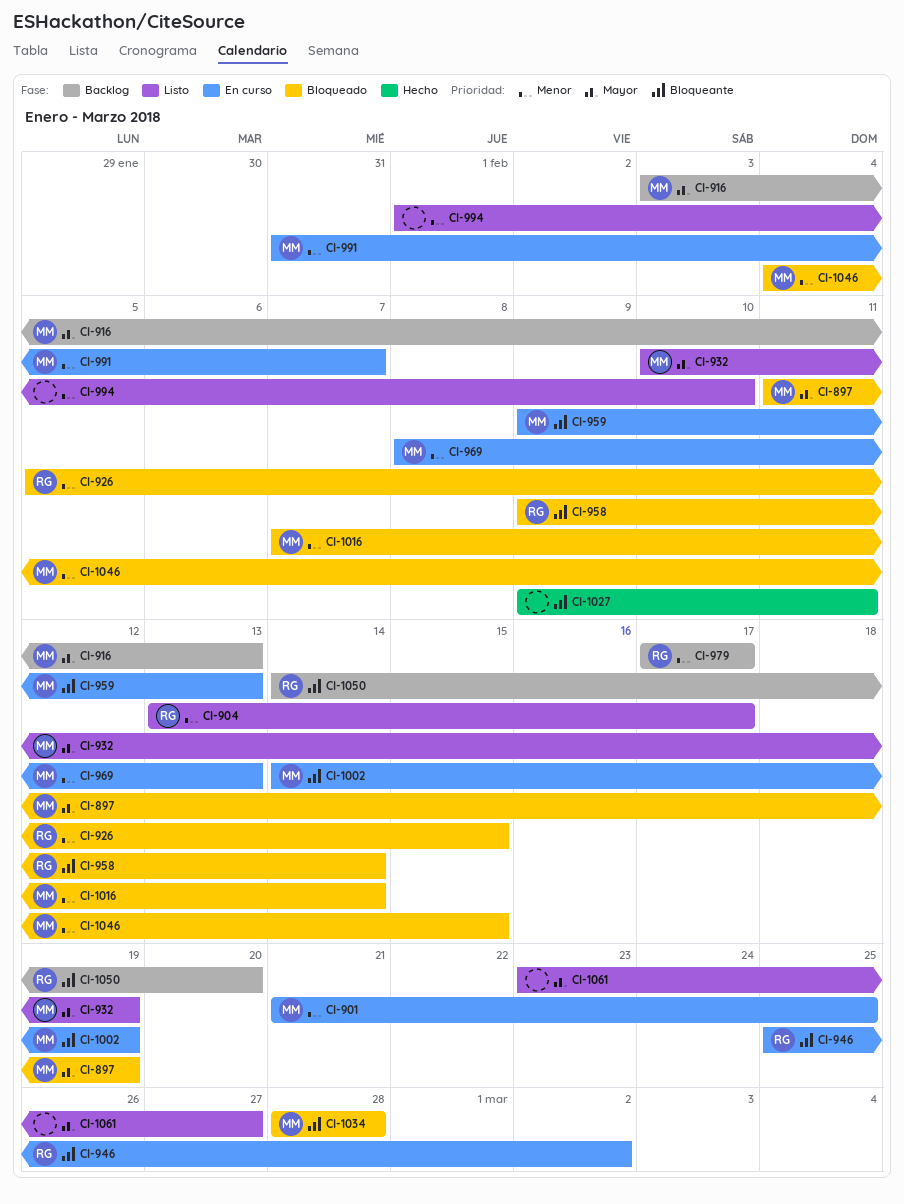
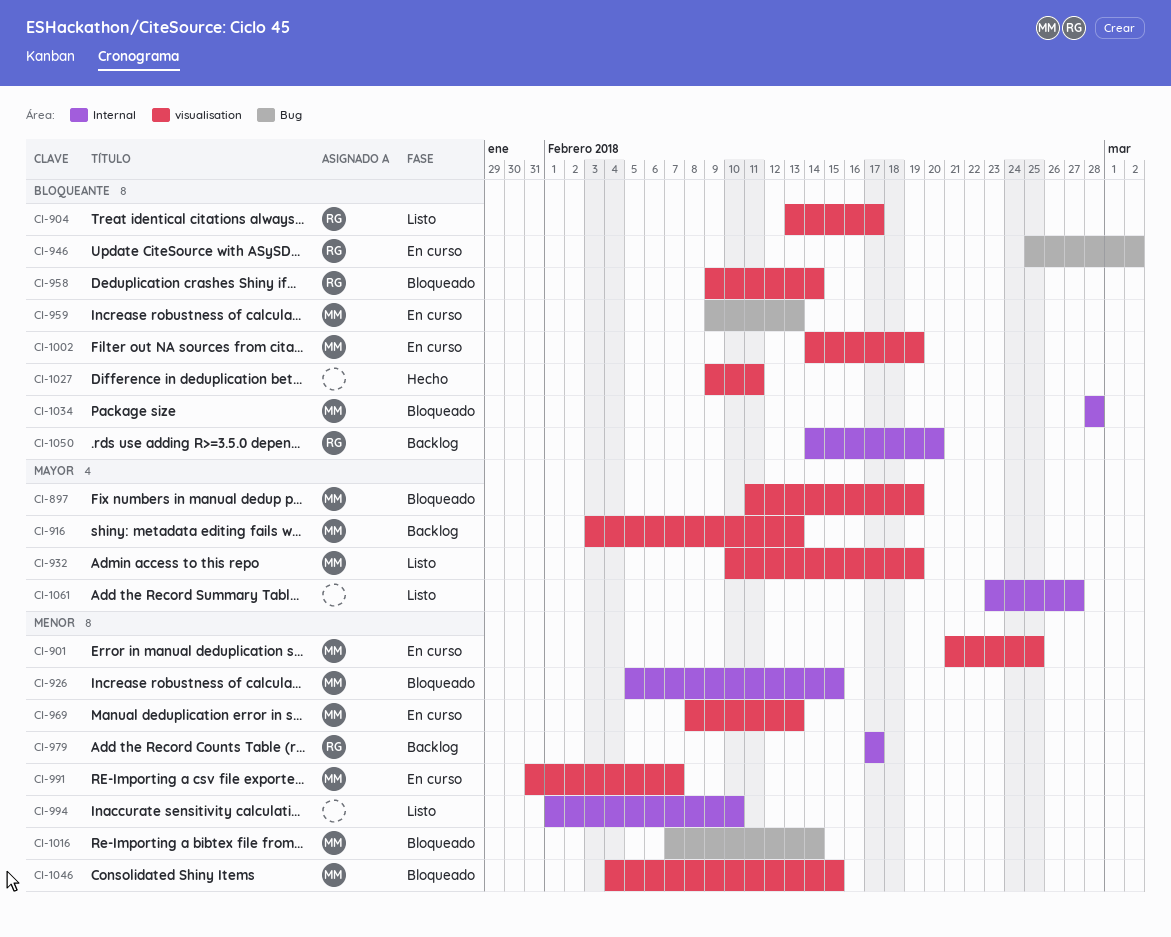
CI-904, priority: Menor -> Bloqueante
CI-926, owner: RG -> MM

